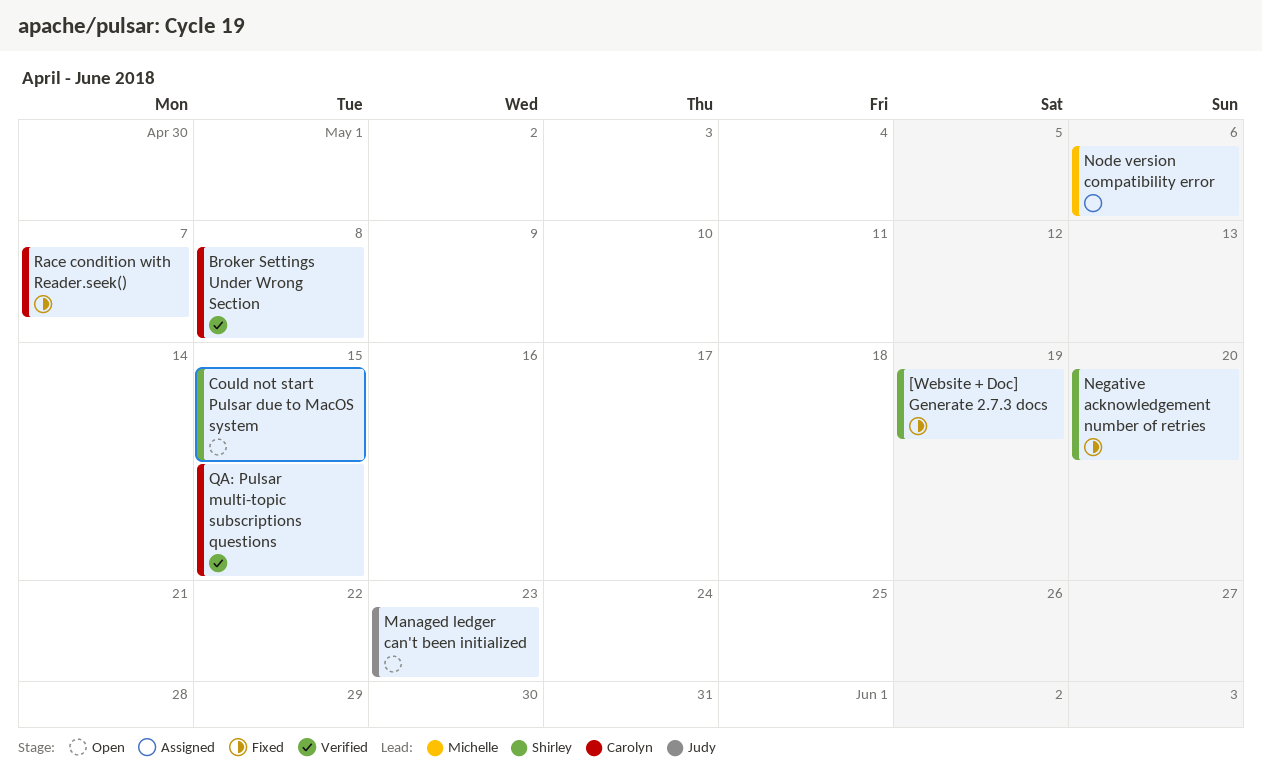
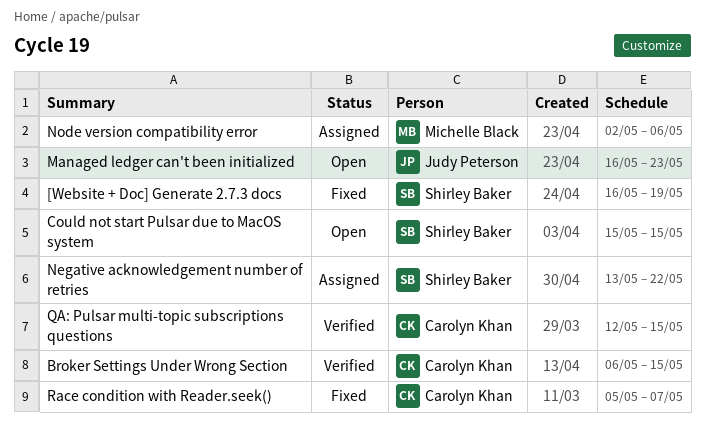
Broker Settings Under Wrong Section, due: May 8 -> May 15
Negative acknowledgement number of retries, status: Fixed -> Assigned
Negative acknowledgement number of retries, due: May 20 -> May 22

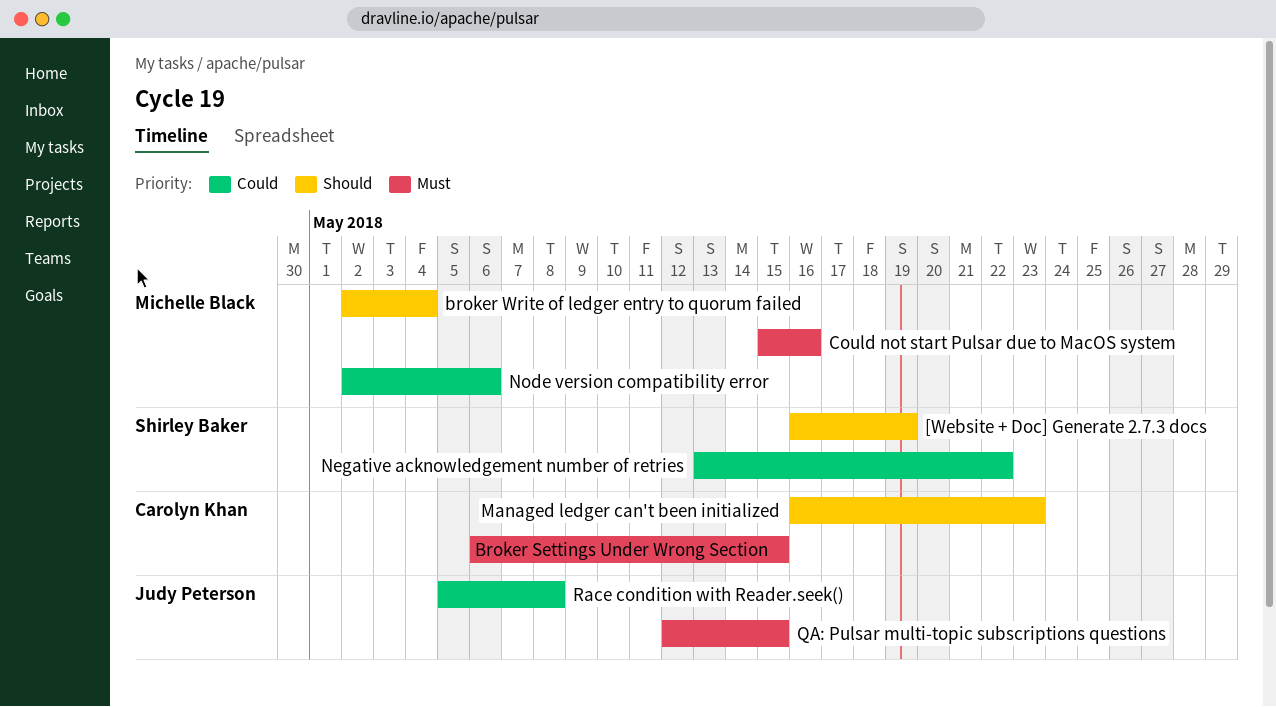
broker Write of ledger entry to quorum failed: none -> present
Could not start Pulsar due to MacOS system, owner: Shirley Baker -> Michelle Black
Could not start Pulsar due to MacOS system, due: May 15 -> May 16
Managed ledger can't been initialized, owner: Judy Peterson -> Carolyn Khan
QA: Pulsar multi-topic subscriptions questions, owner: Carolyn Khan -> Judy Peterson
Race condition with Reader.seek(), owner: Carolyn Khan -> Judy Peterson
Race condition with Reader.seek(), due: May 7 -> May 8

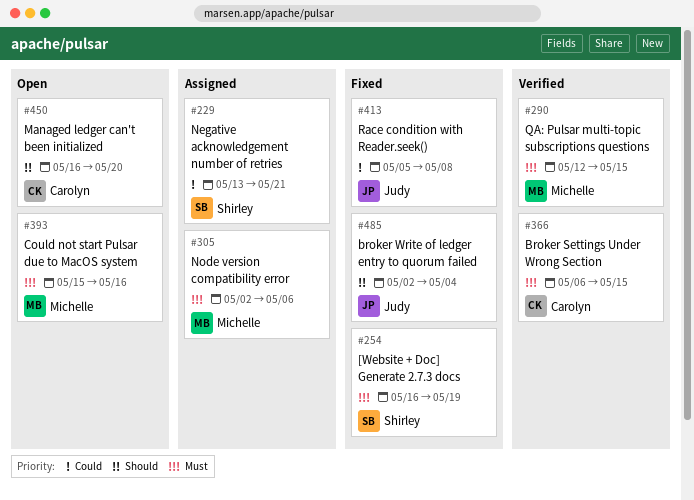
[Website + Doc] Generate 2.7.3 docs, priority: Should -> Must
broker Write of ledger entry to quorum failed, owner: Michelle Black -> Judy Peterson
Managed ledger can't been initialized, due: May 23 -> May 20
Negative acknowledgement number of retries, due: May 22 -> May 21
Node version compatibility error, priority: Could -> Must
QA: Pulsar multi-topic subscriptions questions, owner: Judy Peterson -> Michelle Black

